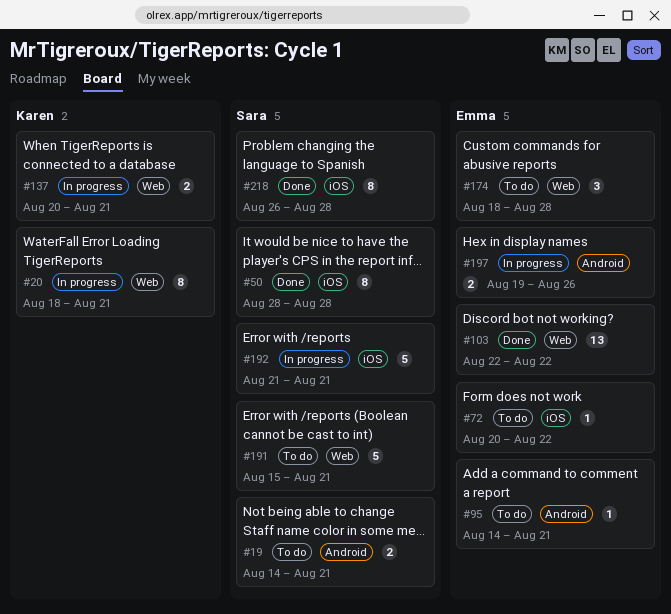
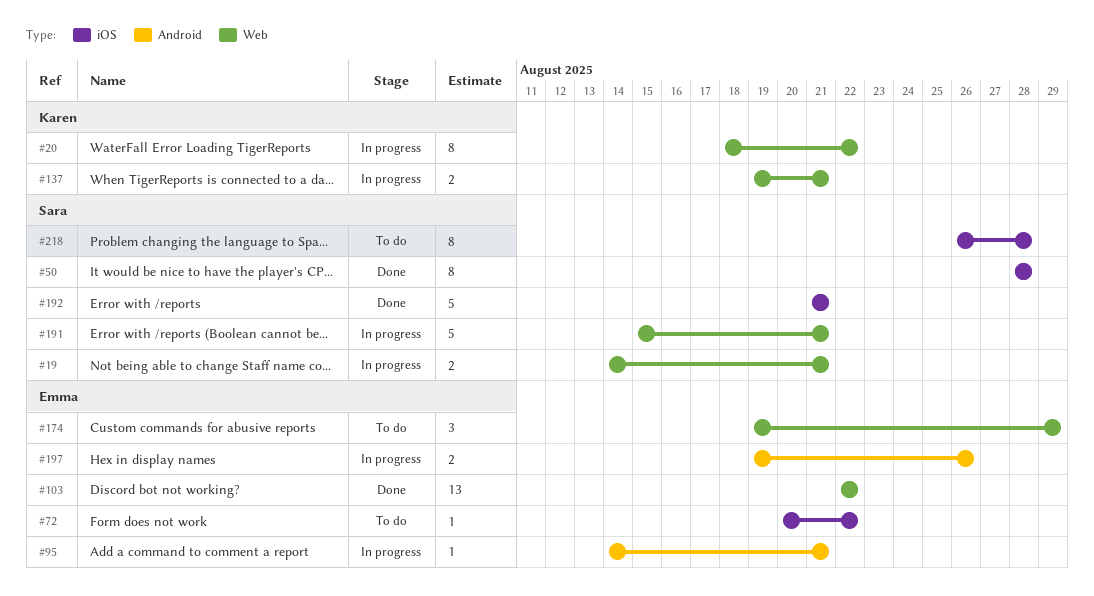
#19, status: To do -> In progress
#19, label: Android -> Web
#20, due: Aug 21 -> Aug 22
#95, status: To do -> In progress
#137, start: Aug 20 -> Aug 19
#174, start: Aug 18 -> Aug 19
#174, due: Aug 28 -> Aug 29
#191, status: To do -> In progress
#192, status: In progress -> Done
#218, status: Done -> To do

